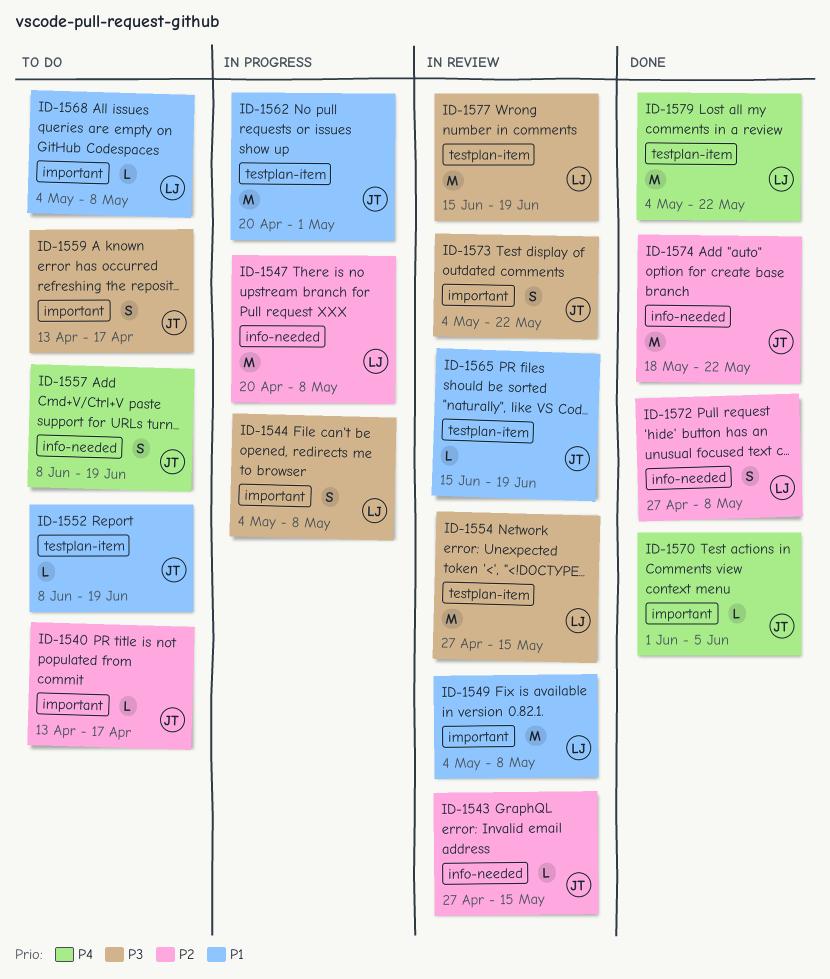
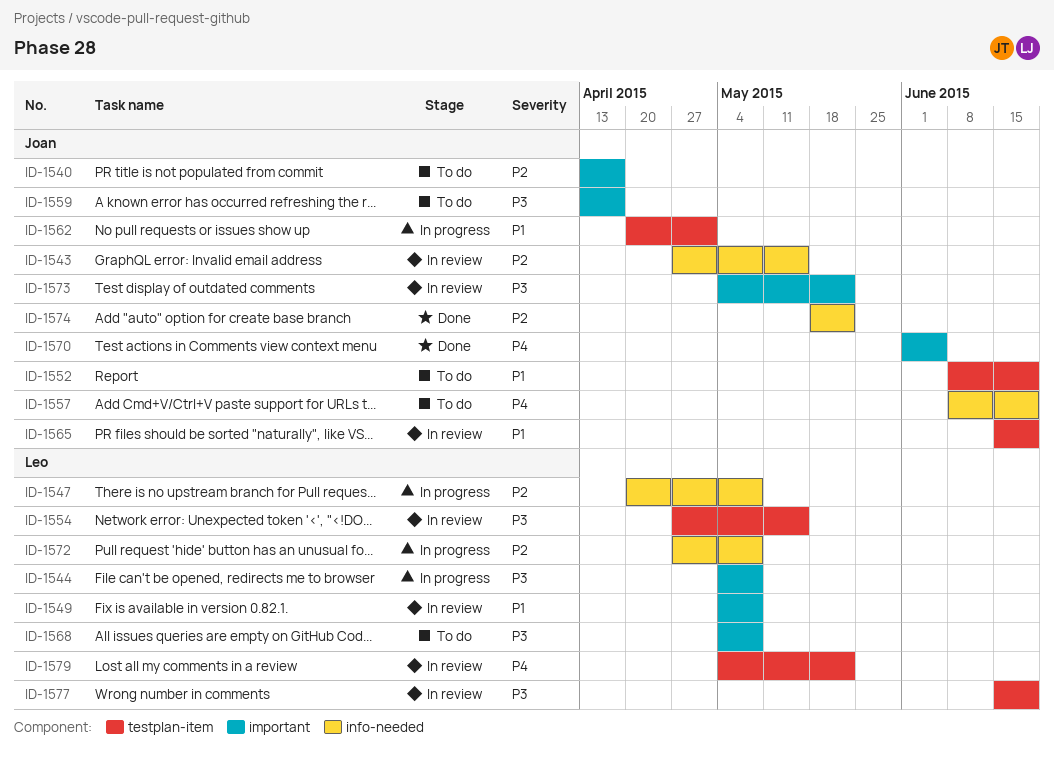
ID-1568, priority: P1 -> P3
ID-1572, status: Done -> In progress
ID-1579, status: Done -> In review

